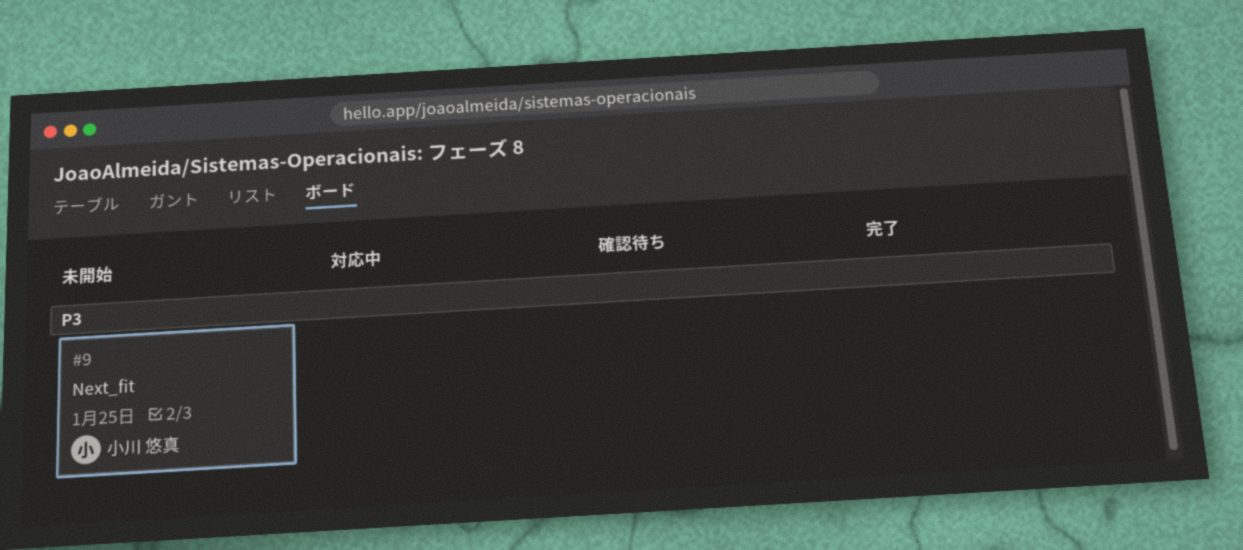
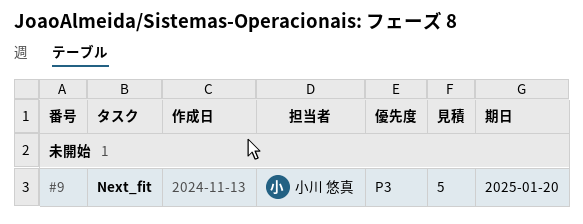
#9, due: Jan 25 -> Jan 20

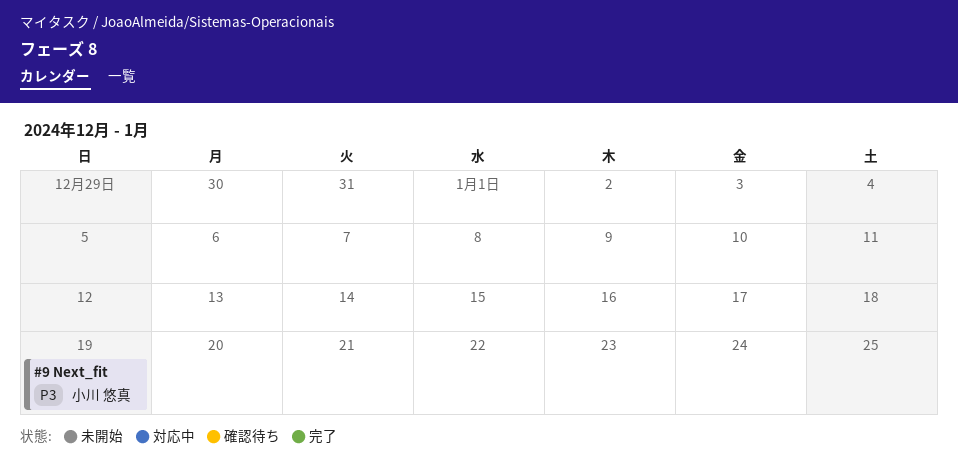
#9, due: Jan 20 -> Jan 19

